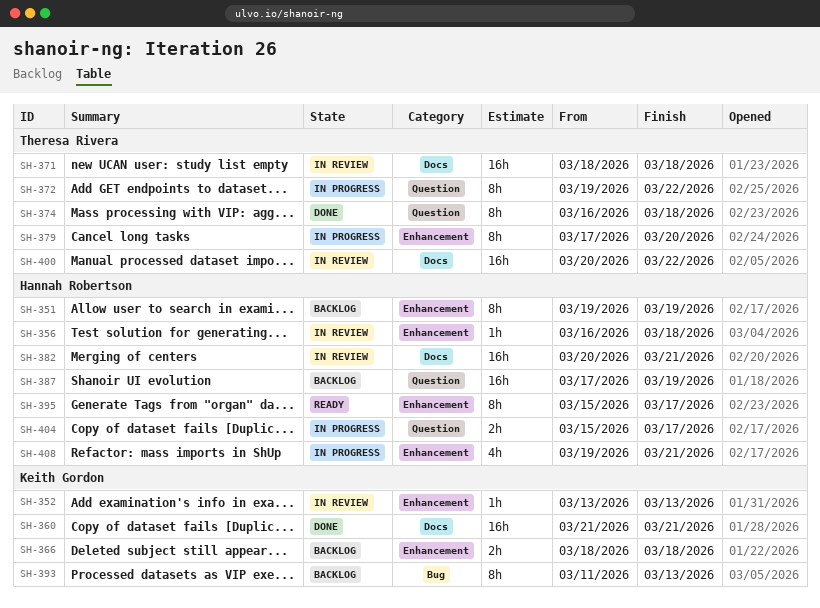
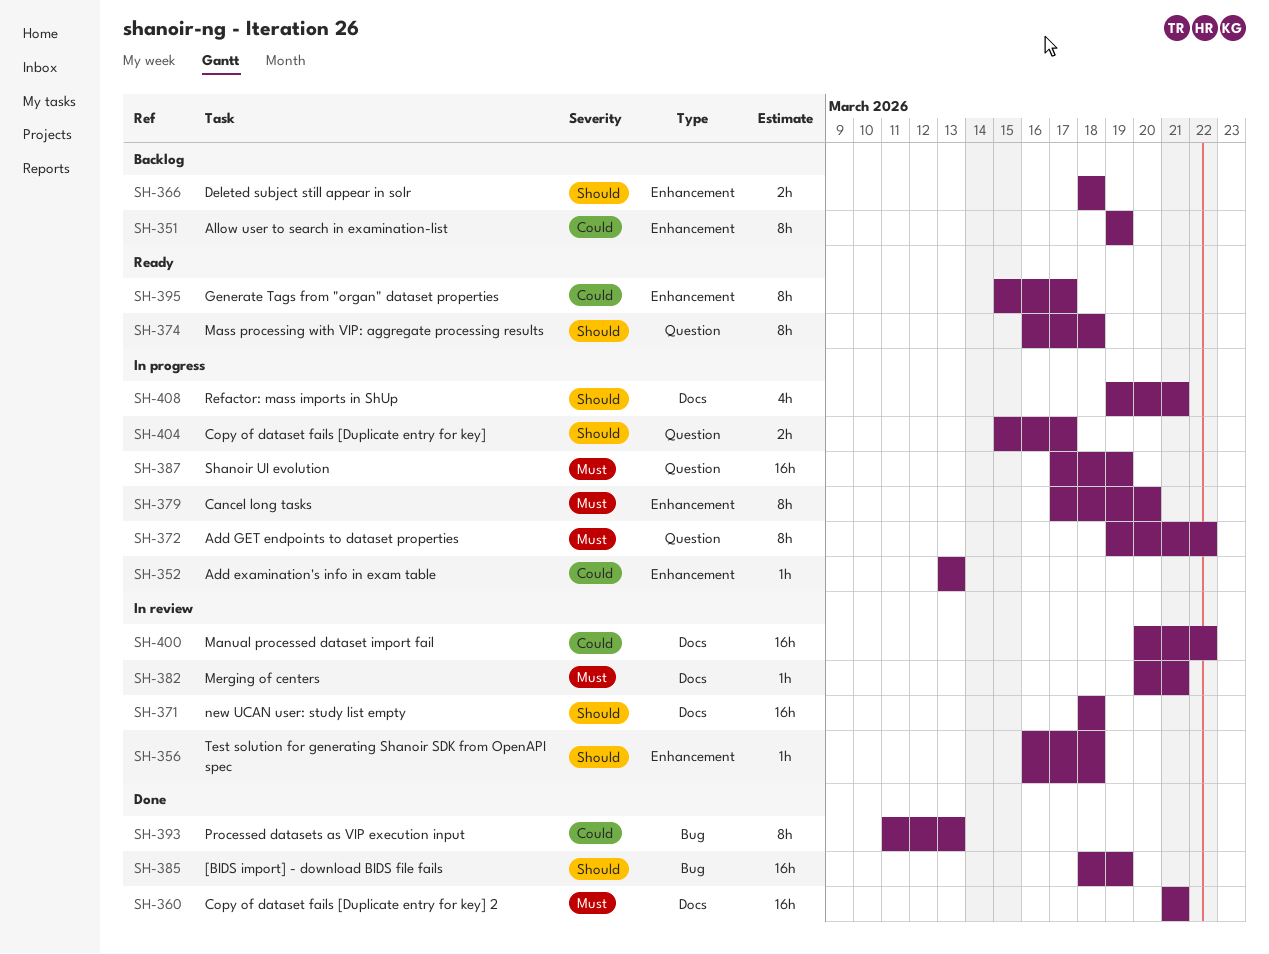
SH-352, status: In review -> In progress
SH-374, status: Done -> Ready
SH-382, estimate: 16h -> 1h
SH-385: none -> present
SH-387, status: Backlog -> In progress
SH-393, status: Backlog -> Done
SH-408, label: Enhancement -> Docs

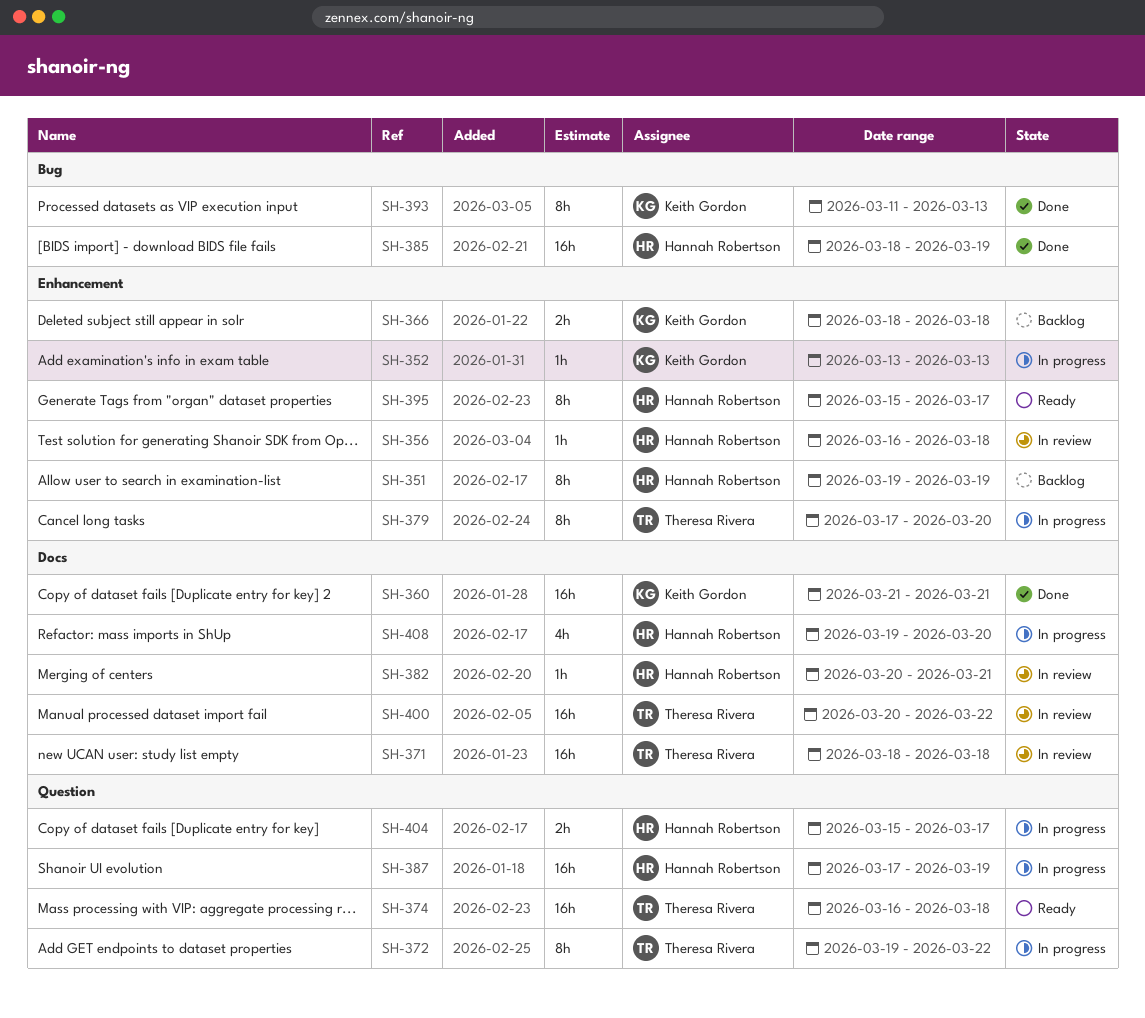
SH-374, estimate: 8h -> 16h
SH-408, due: Mar 21 -> Mar 20

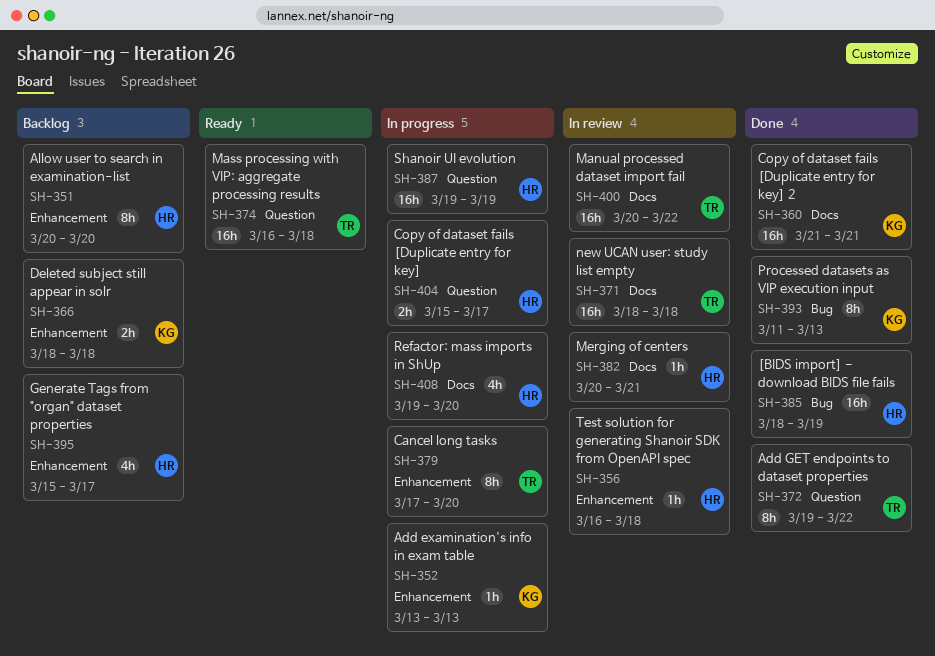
SH-351, start: Mar 19 -> Mar 20
SH-351, due: Mar 19 -> Mar 20
SH-372, status: In progress -> Done
SH-387, start: Mar 17 -> Mar 19
SH-395, status: Ready -> Backlog
SH-395, estimate: 8h -> 4h

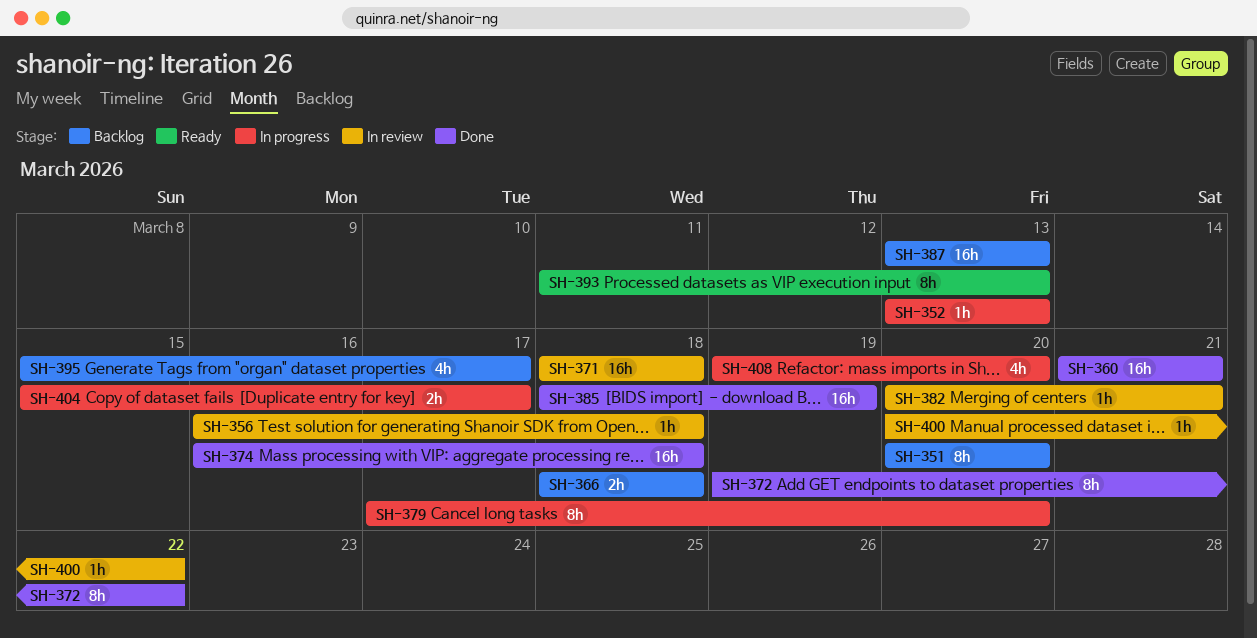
SH-374, status: Ready -> Done
SH-387, status: In progress -> Backlog
SH-387, start: Mar 19 -> Mar 13
SH-387, due: Mar 19 -> Mar 13
SH-393, status: Done -> Ready
SH-400, estimate: 16h -> 1h

